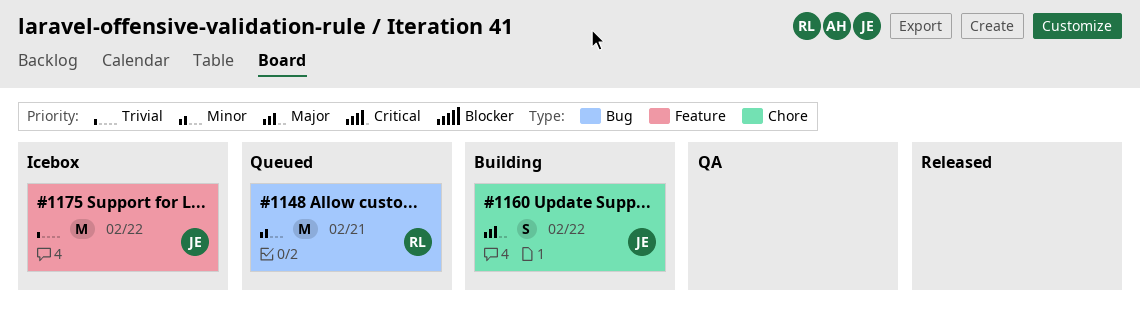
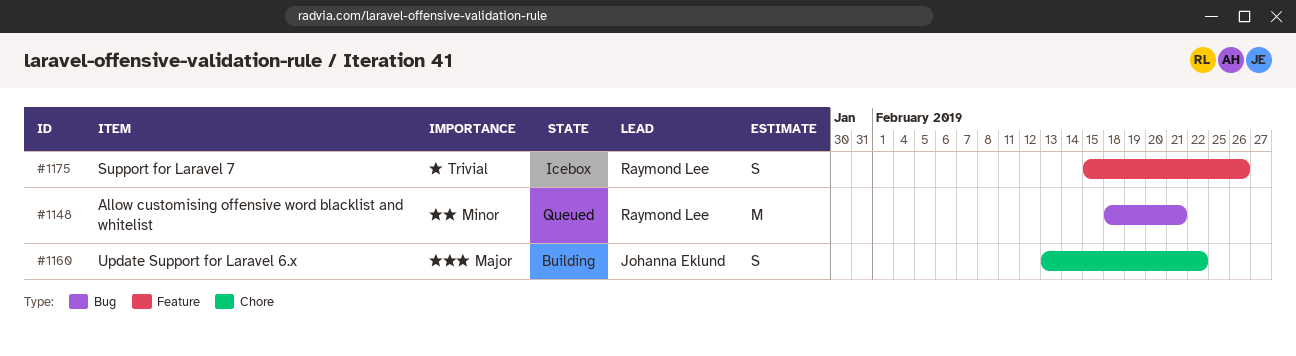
#1175, owner: Johanna Eklund -> Raymond Lee
#1175, estimate: M -> S
#1175, due: Feb 22 -> Feb 26

